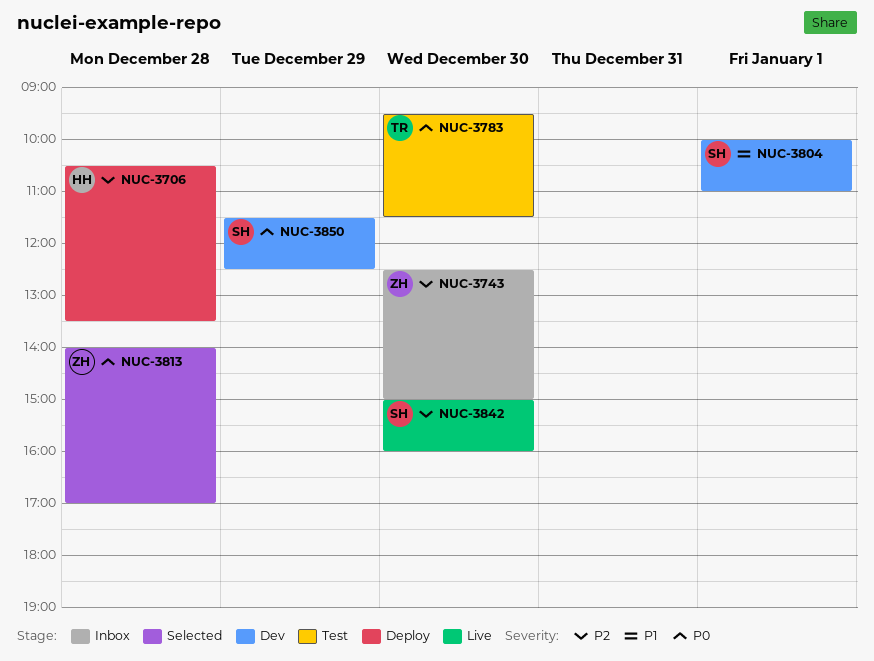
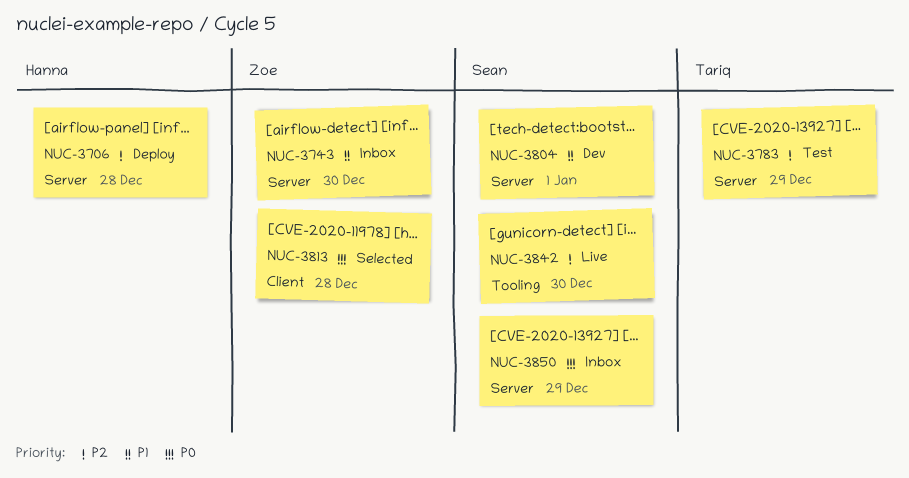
NUC-3743, priority: P2 -> P1
NUC-3783, priority: P0 -> P2
NUC-3783, day: Dec 30 -> Dec 29
NUC-3850, status: Dev -> Inbox

